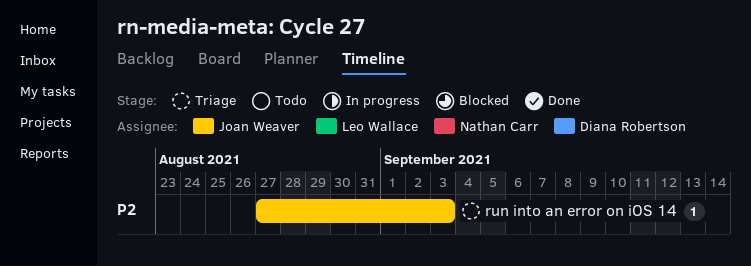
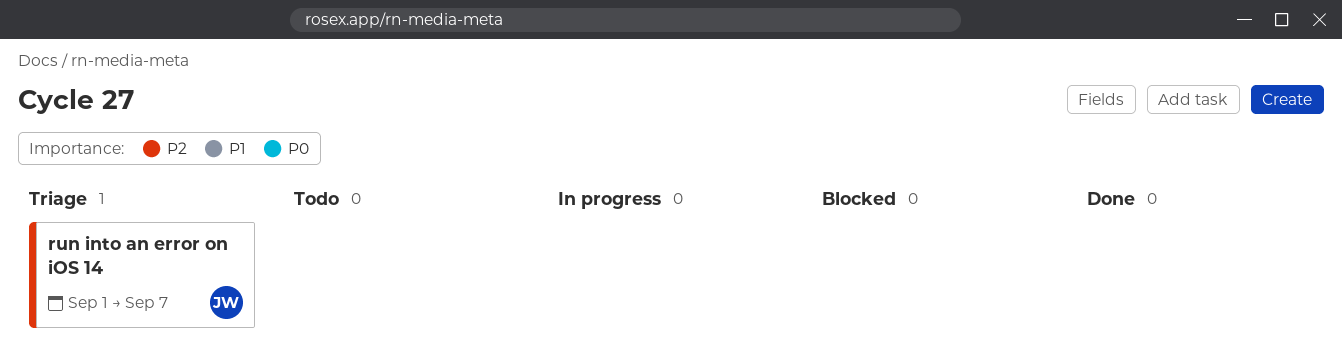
run into an error on iOS 14, start: Aug 27 -> Sep 1
run into an error on iOS 14, due: Sep 3 -> Sep 7

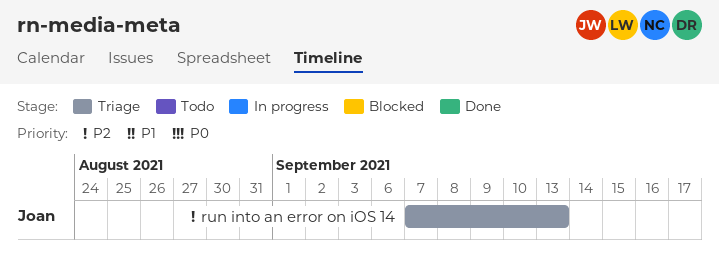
run into an error on iOS 14, start: Sep 1 -> Sep 7
run into an error on iOS 14, due: Sep 7 -> Sep 13

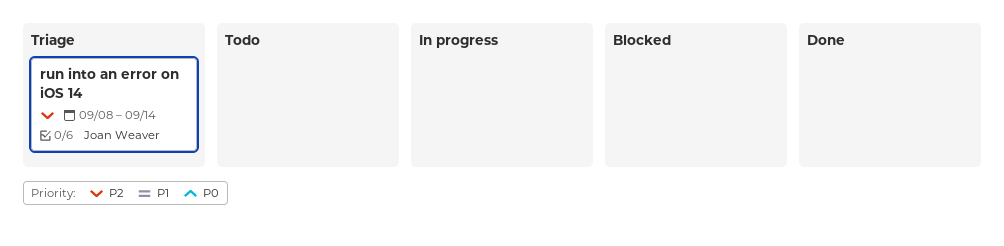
run into an error on iOS 14, start: Sep 7 -> Sep 8
run into an error on iOS 14, due: Sep 13 -> Sep 14

